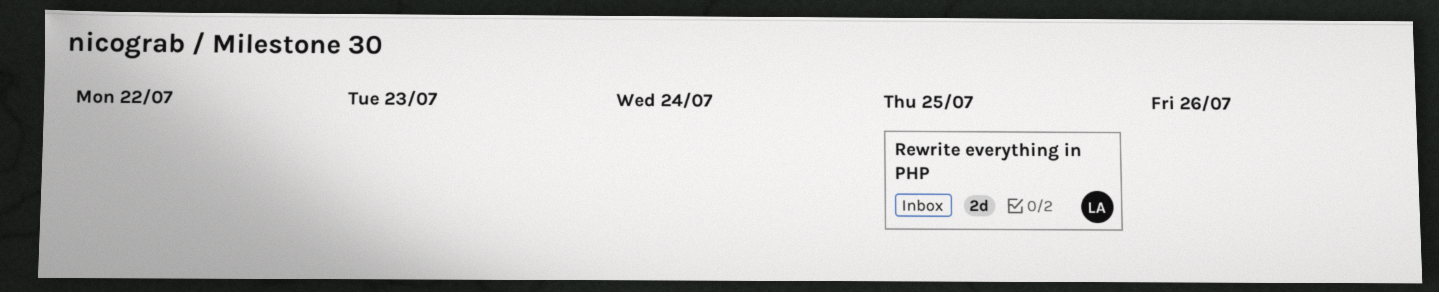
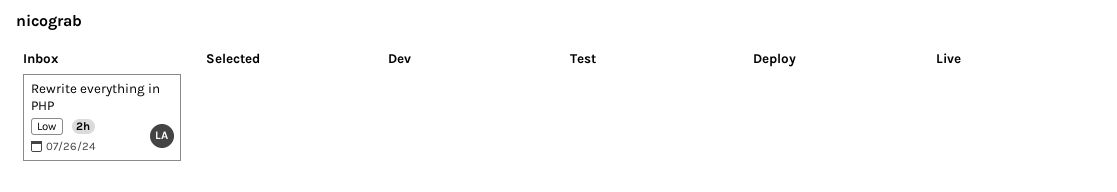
Rewrite everything in PHP, estimate: 2d -> 2h
Rewrite everything in PHP, due: Jul 25 -> Jul 26

